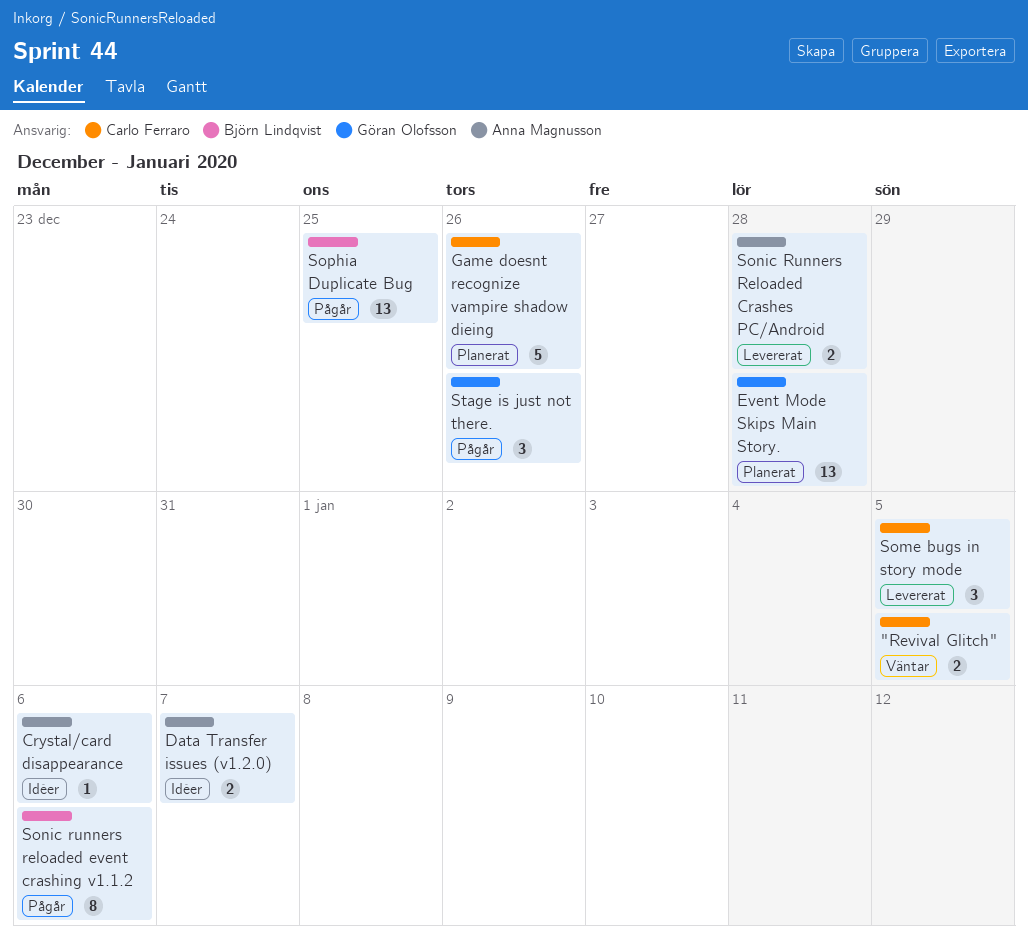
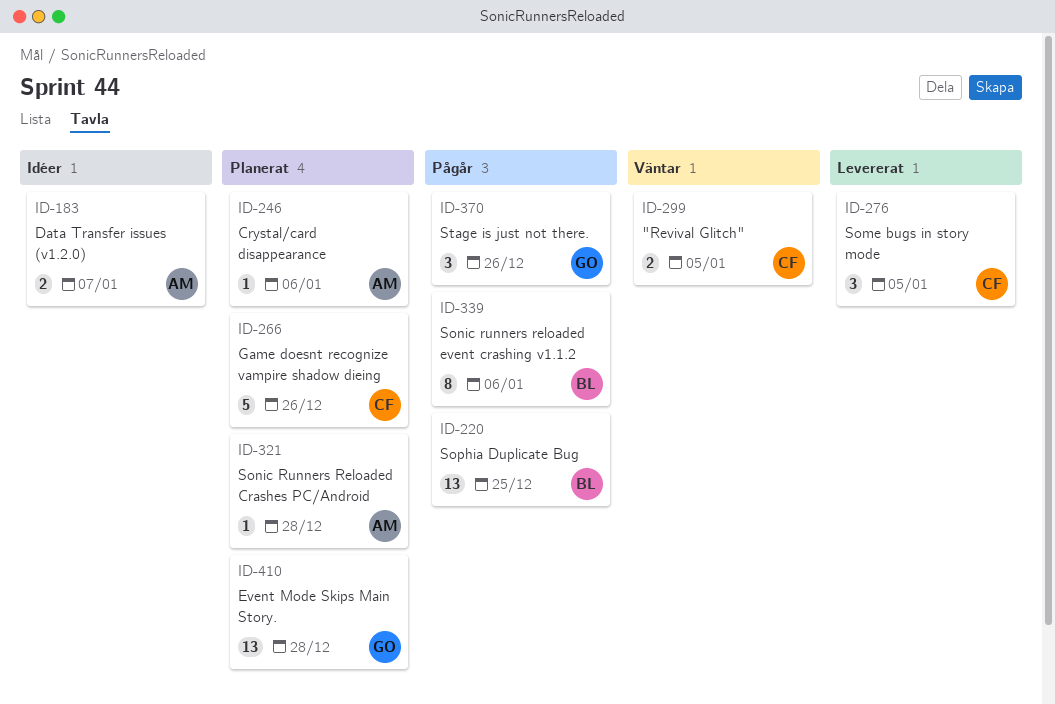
Crystal/card disappearance, status: Idéer -> Planerat
Sonic Runners Reloaded Crashes PC/Android, status: Levererat -> Planerat
Sonic Runners Reloaded Crashes PC/Android, estimate: 2 -> 1

